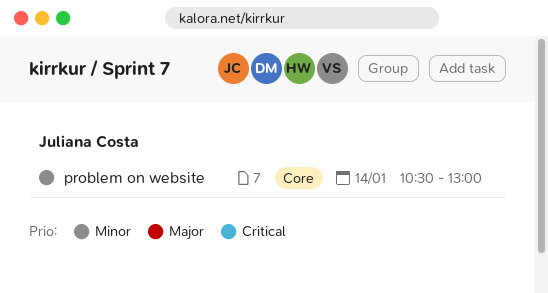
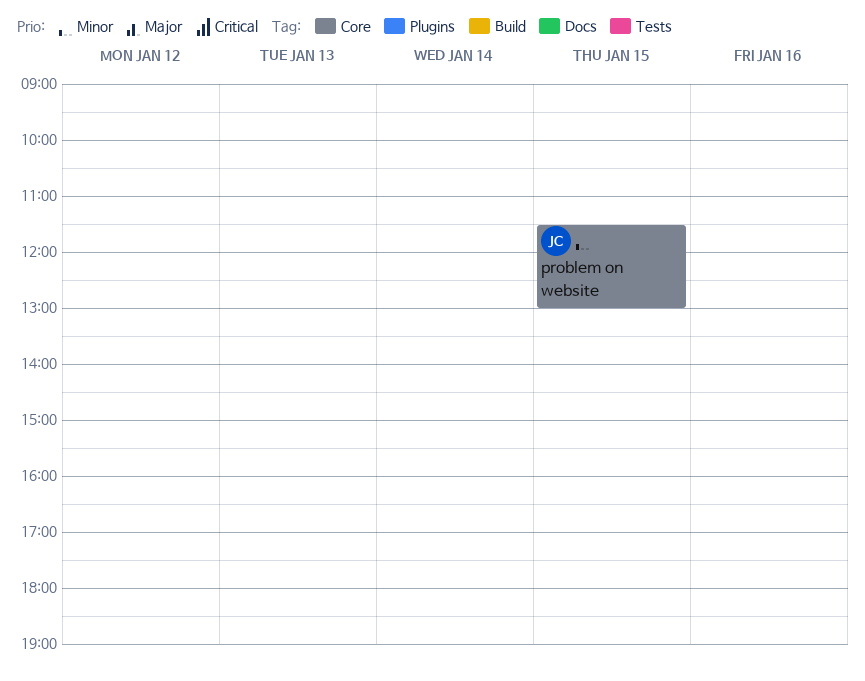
problem on website, day: Jan 14 -> Jan 15
problem on website, begins: 10:30 -> 11:30

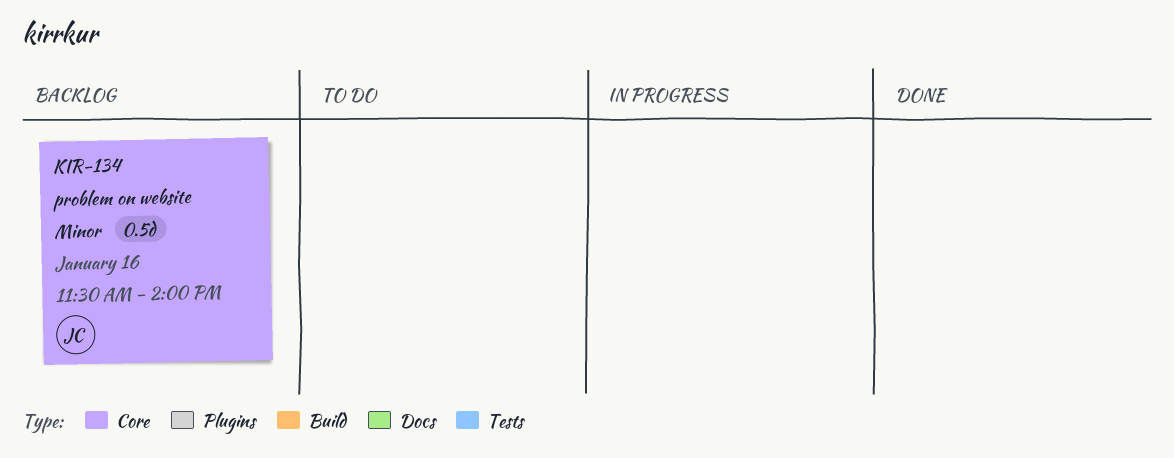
problem on website, day: Jan 15 -> Jan 16
problem on website, ends: 13:00 -> 14:00

